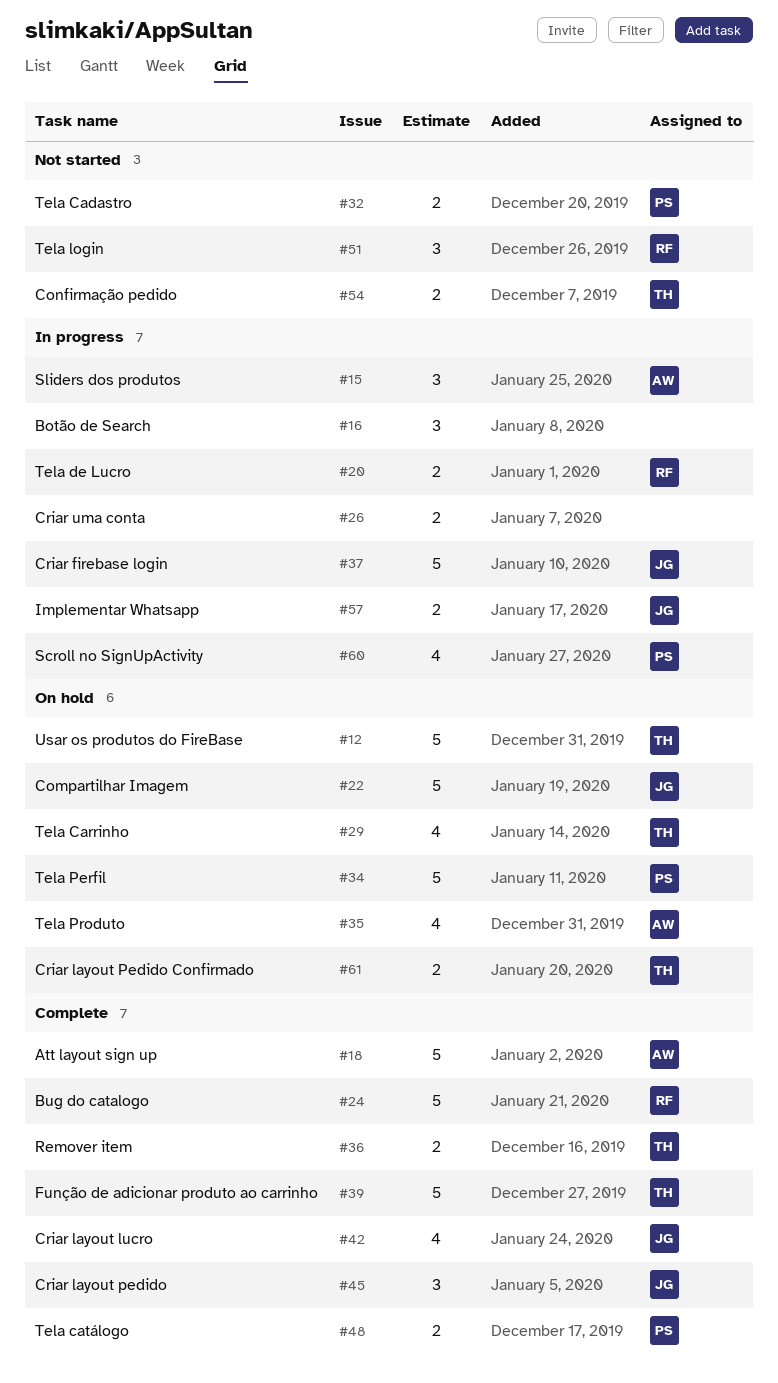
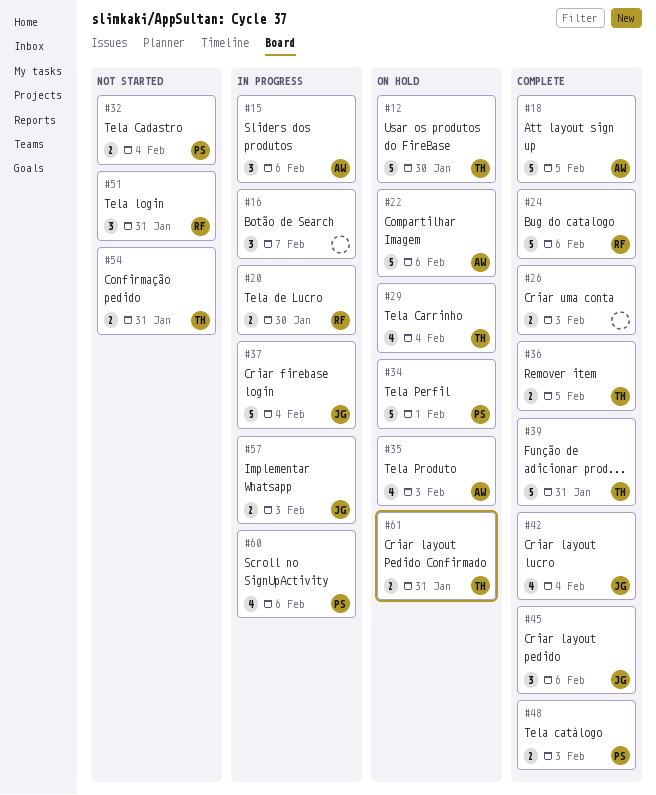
#22, owner: JG -> AW
#26, status: In progress -> Complete

